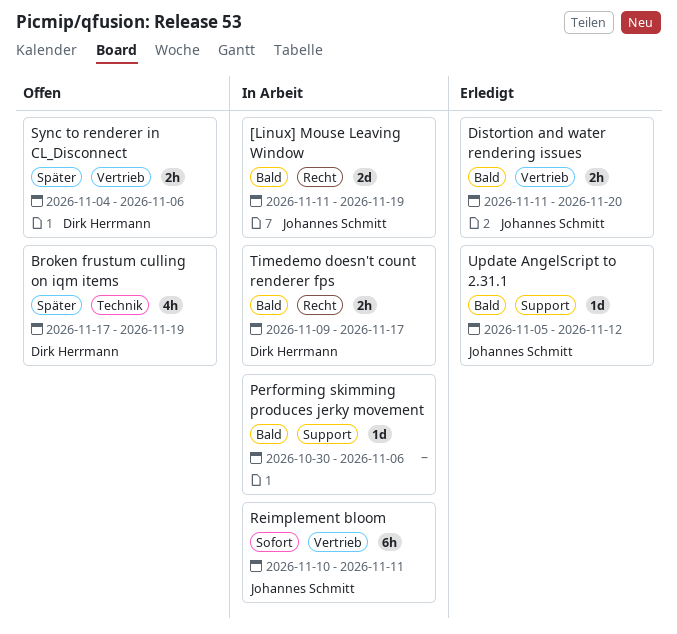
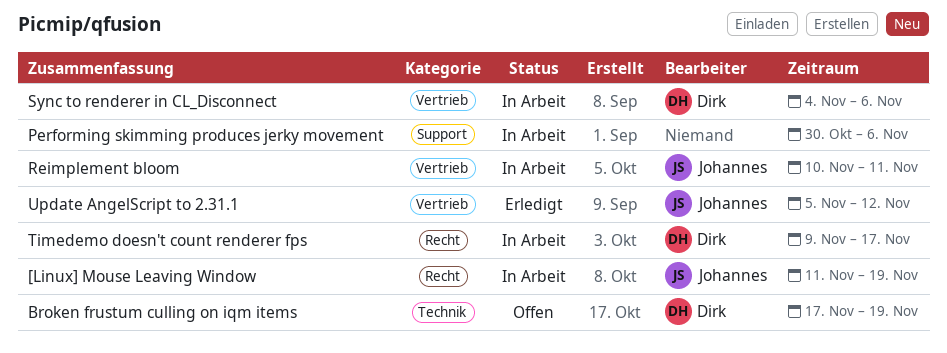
Distortion and water rendering issues: present -> none
Sync to renderer in CL_Disconnect, status: Offen -> In Arbeit
Update AngelScript to 2.31.1, label: Support -> Vertrieb

